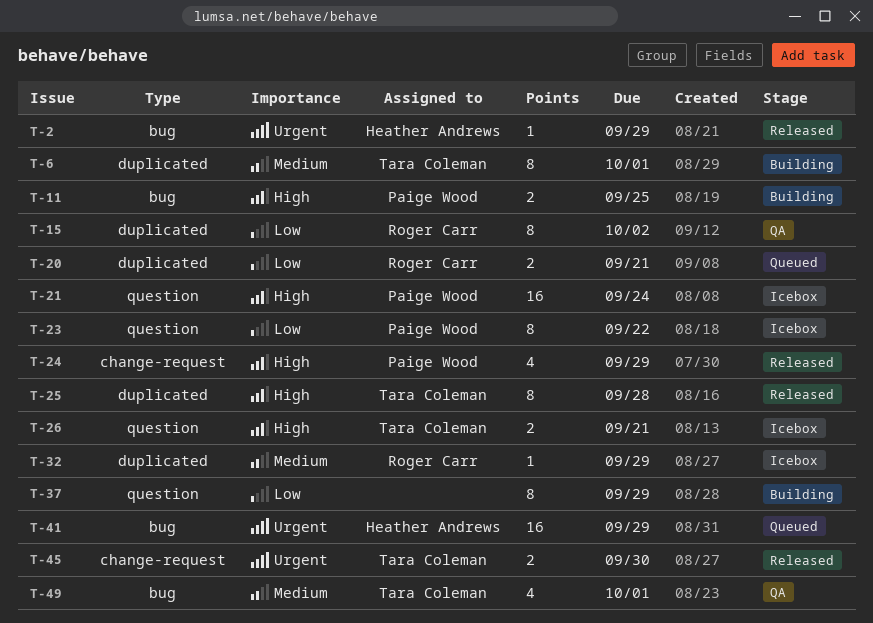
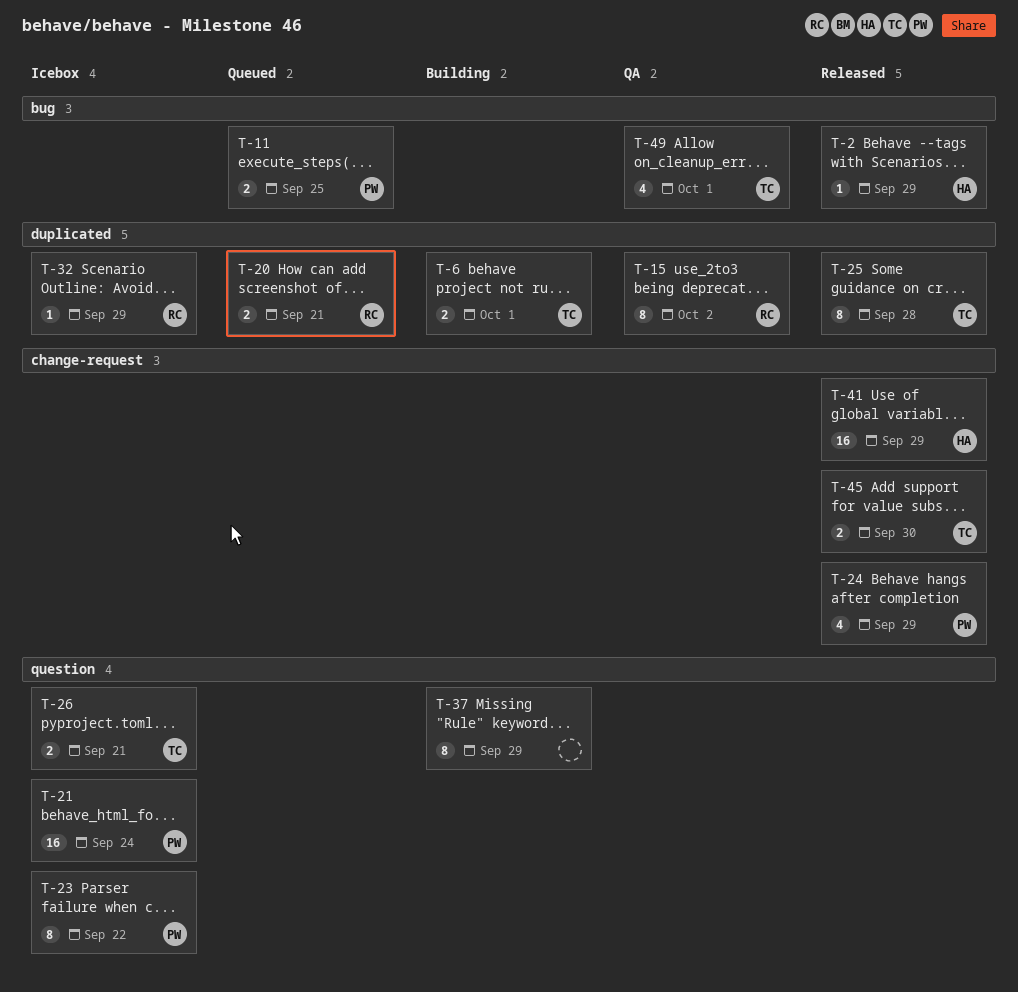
T-6, estimate: 8 -> 2
T-11, status: Building -> Queued
T-41, status: Queued -> Released
T-41, label: bug -> change-request

